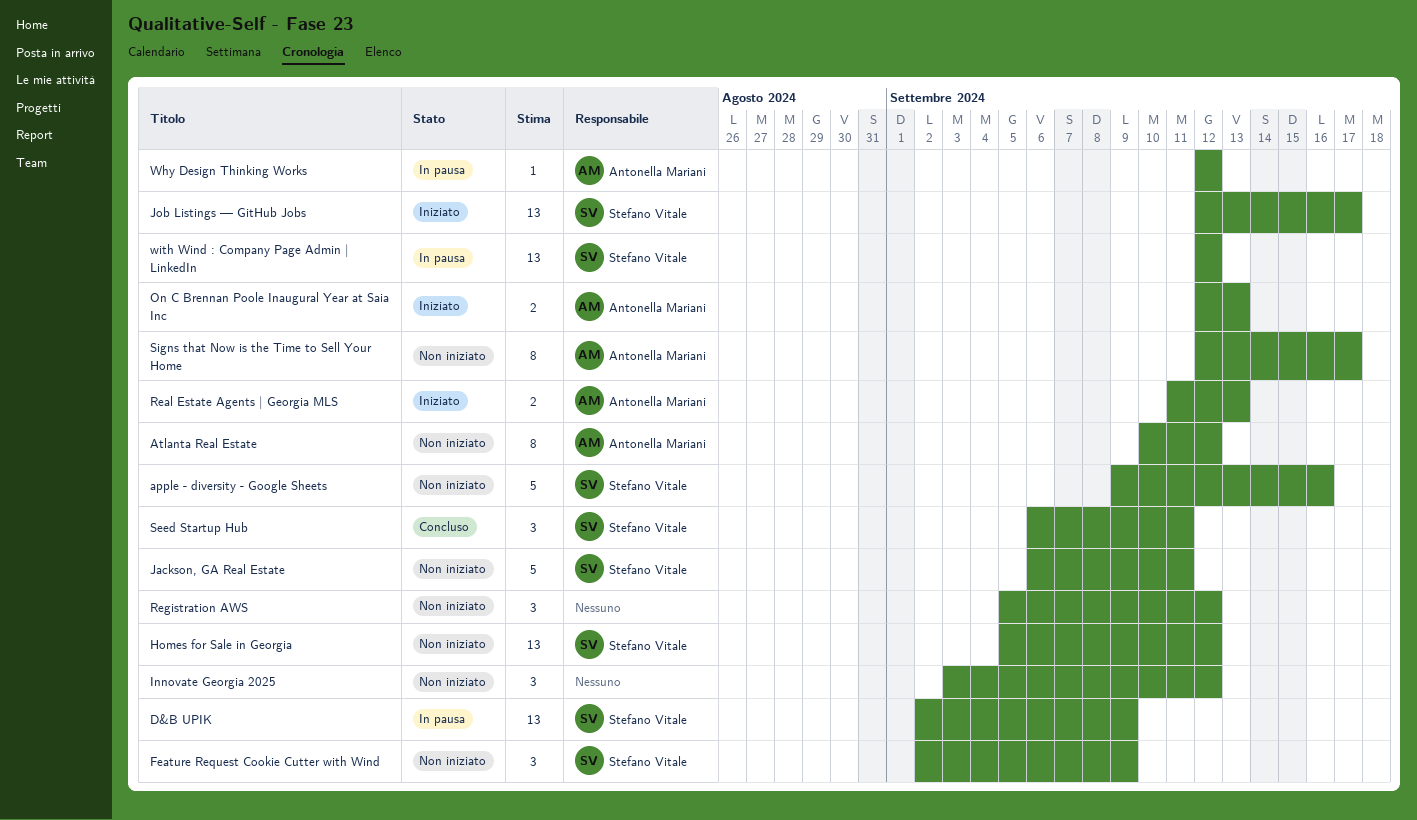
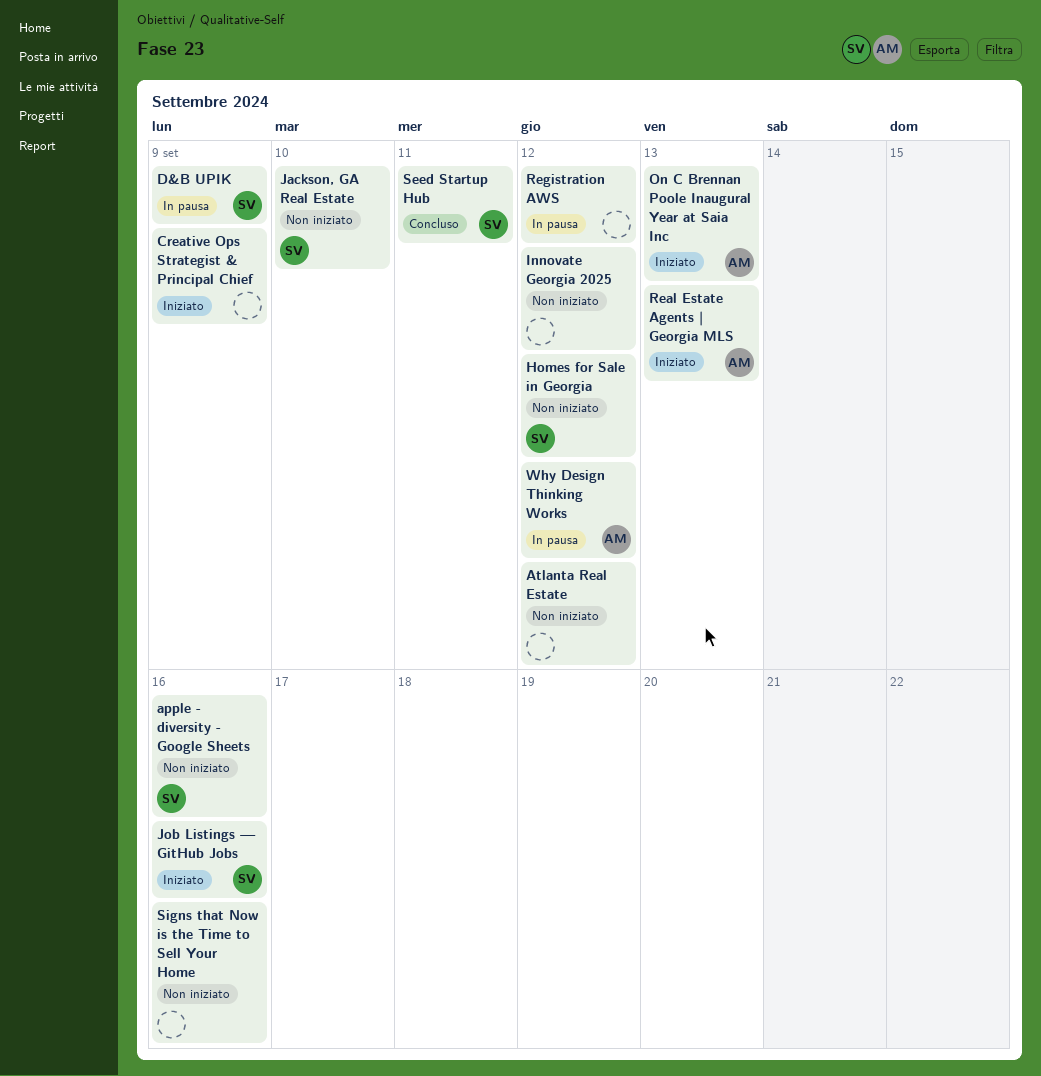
Atlanta Real Estate, owner: Antonella Mariani -> none
Creative Ops Strategist & Principal Chief: none -> present
Feature Request Cookie Cutter with Wind: present -> none
Jackson, GA Real Estate, due: Sep 11 -> Sep 10
Job Listings — GitHub Jobs, due: Sep 17 -> Sep 16
Registration AWS, status: Non iniziato -> In pausa
Signs that Now is the Time to Sell Your Home, owner: Antonella Mariani -> none
Signs that Now is the Time to Sell Your Home, due: Sep 17 -> Sep 16
with Wind : Company Page Admin | LinkedIn: present -> none

